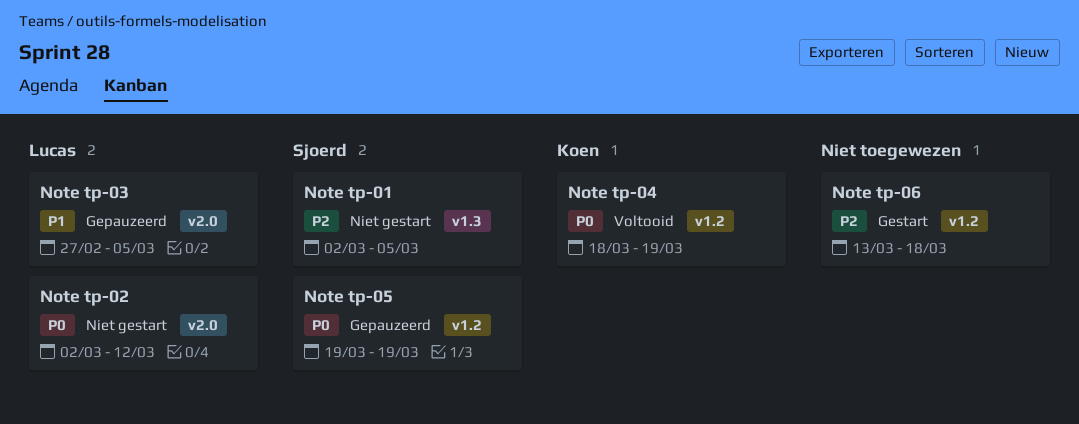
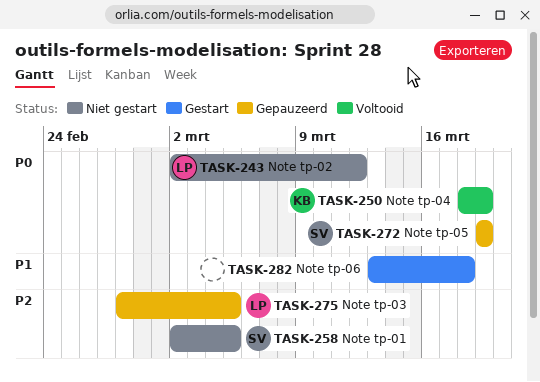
Note tp-03, priority: P1 -> P2
Note tp-03, start: Feb 27 -> Feb 28
Note tp-06, priority: P2 -> P1

